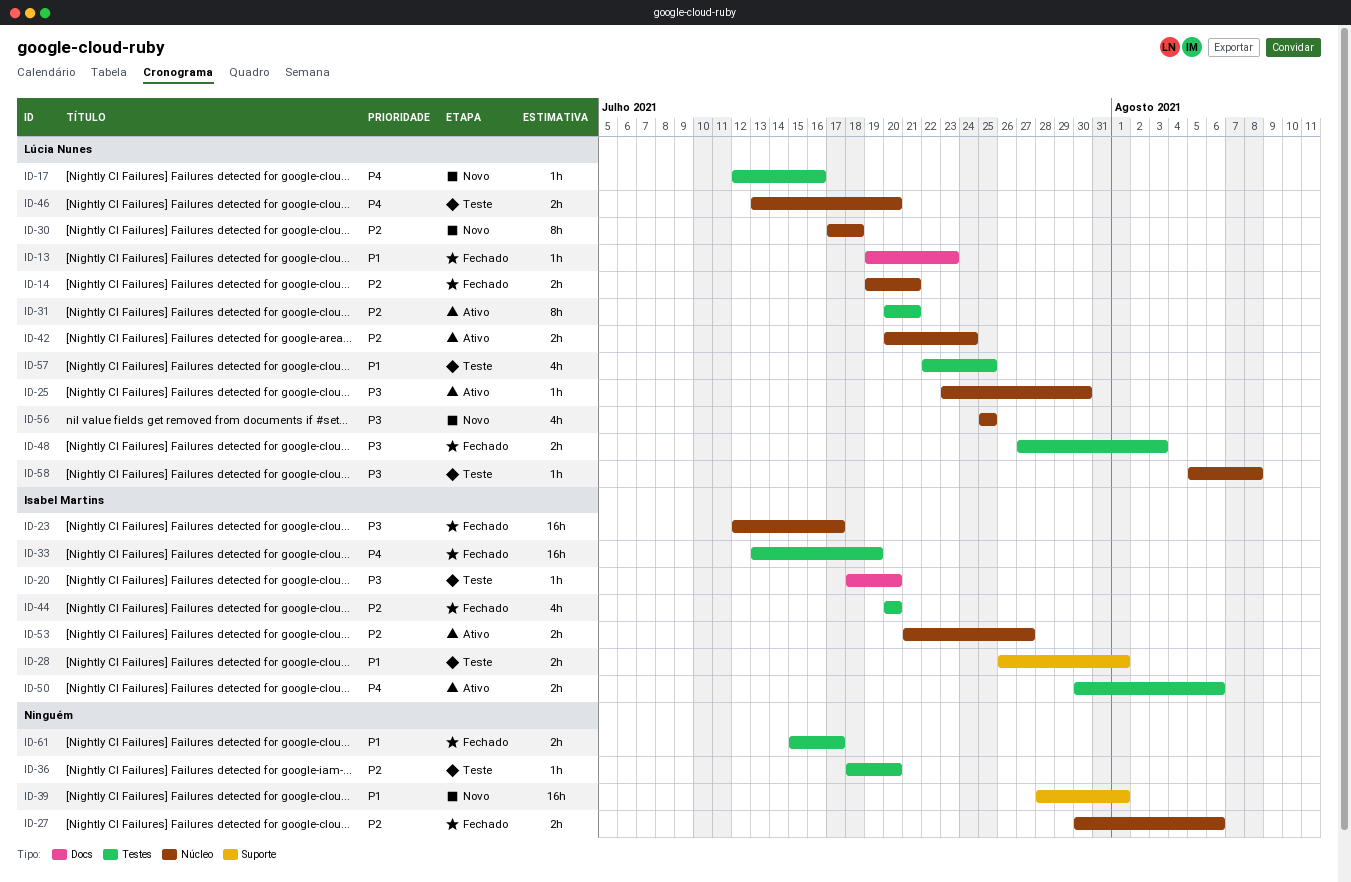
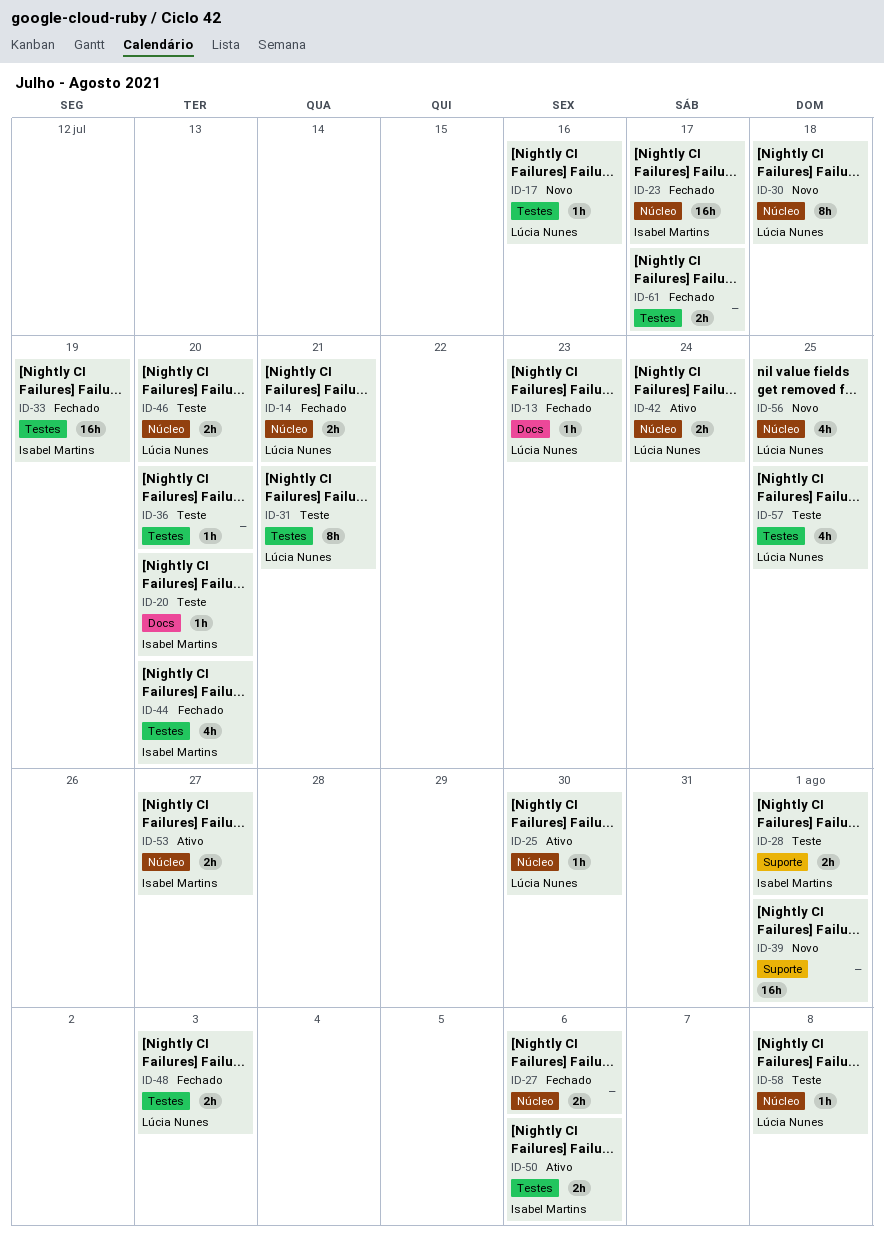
ID-31, status: Ativo -> Teste

